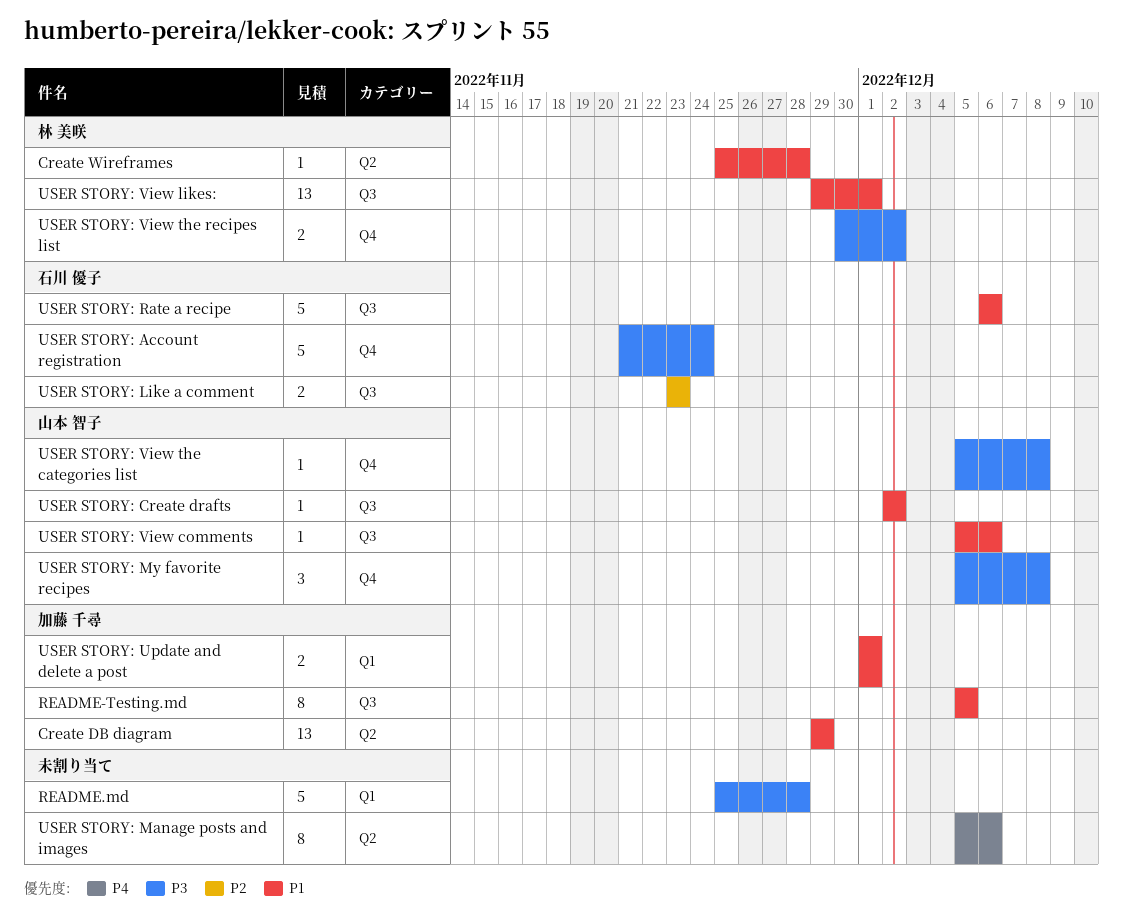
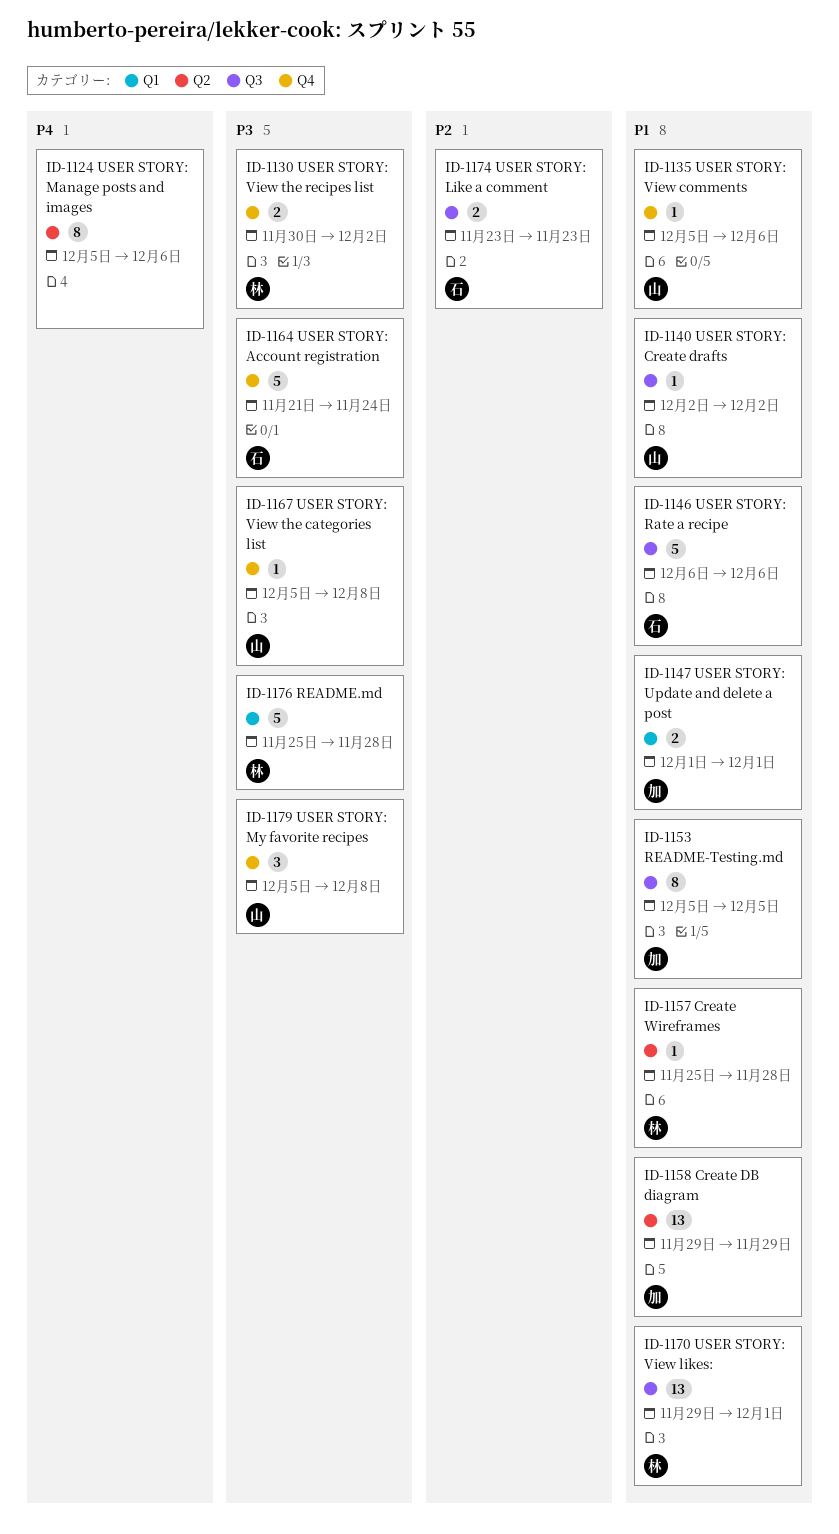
README.md, owner: none -> 林 美咲
USER STORY: View comments, label: Q3 -> Q4

